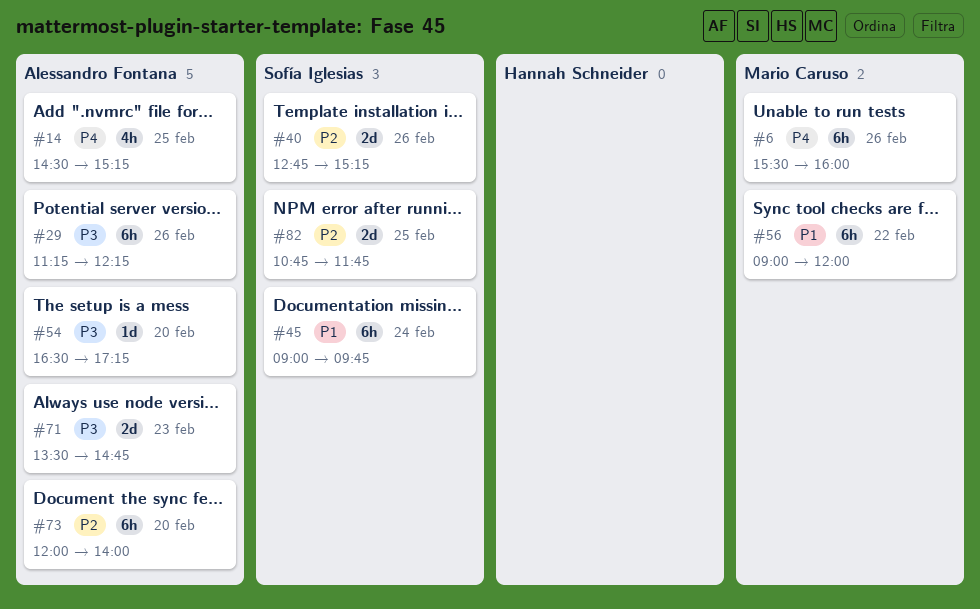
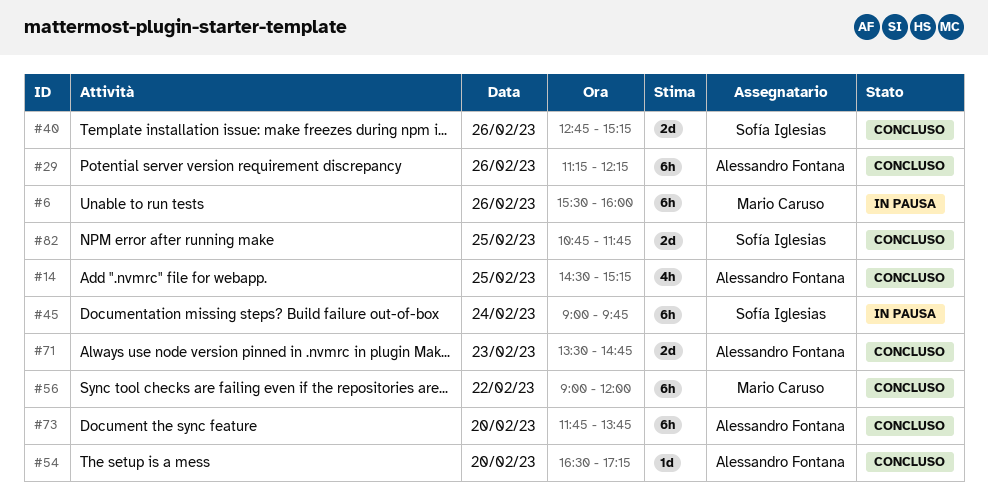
#73, begins: 12:00 -> 11:45
#73, ends: 14:00 -> 13:45

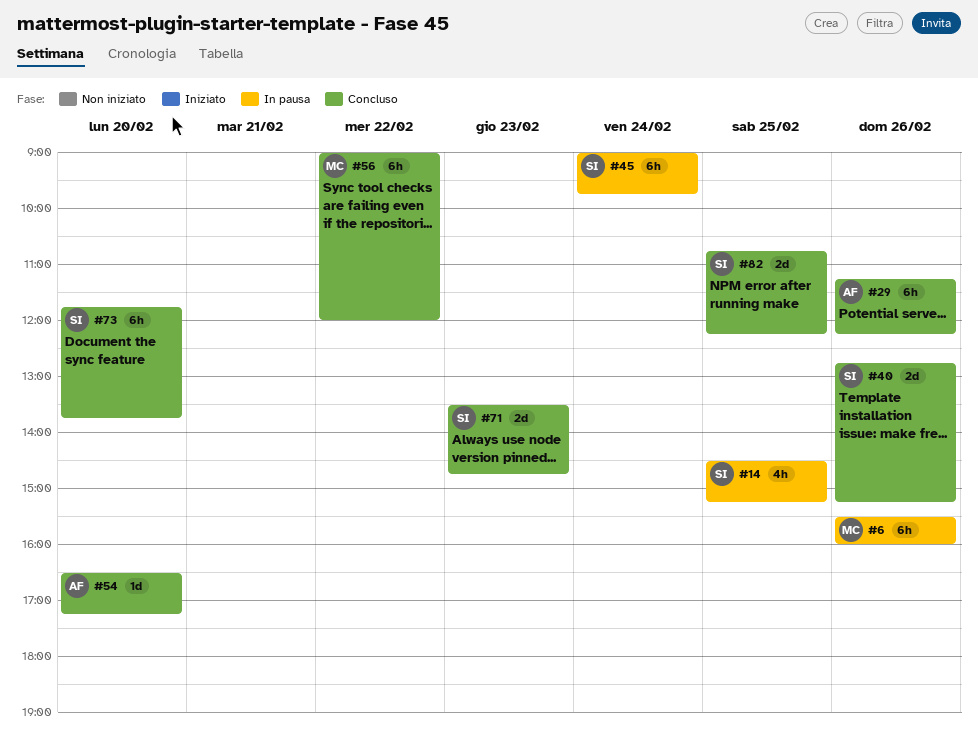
#14, status: Concluso -> In pausa
#14, owner: Alessandro Fontana -> Sofía Iglesias
#71, owner: Alessandro Fontana -> Sofía Iglesias
#73, owner: Alessandro Fontana -> Sofía Iglesias
#82, ends: 11:45 -> 12:15

